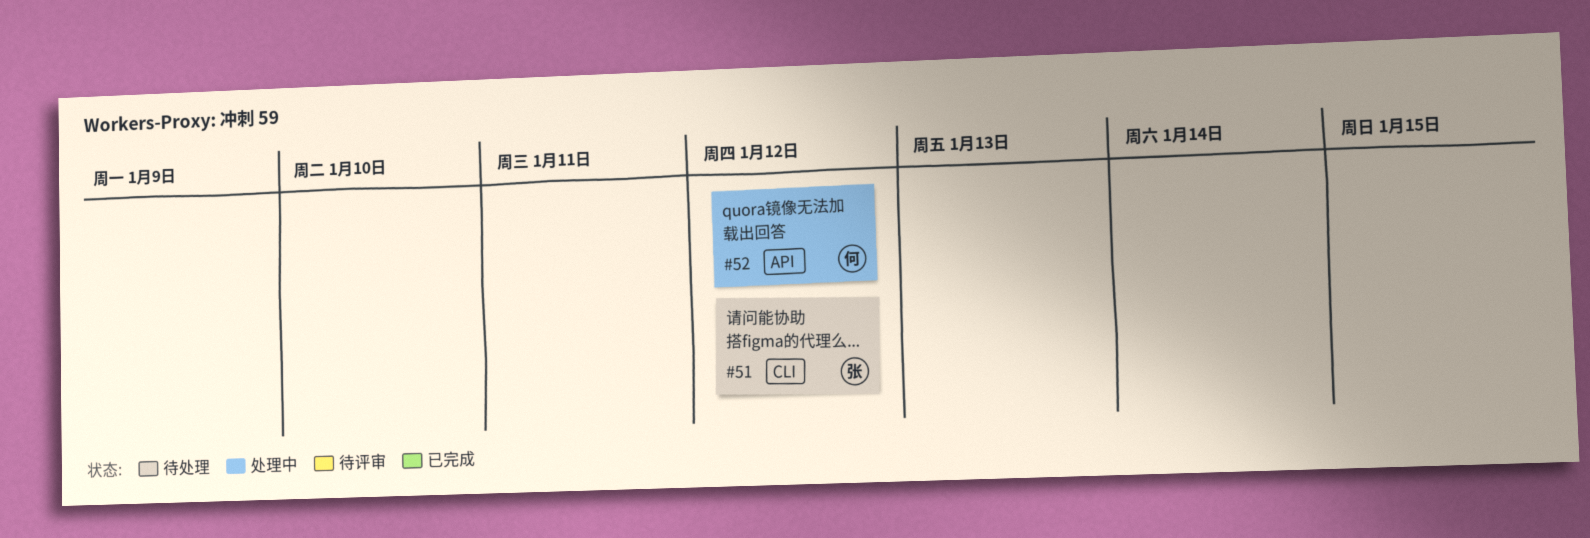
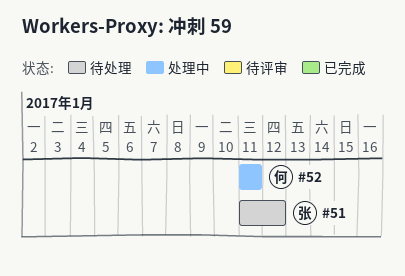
#52, due: Jan 12 -> Jan 11

